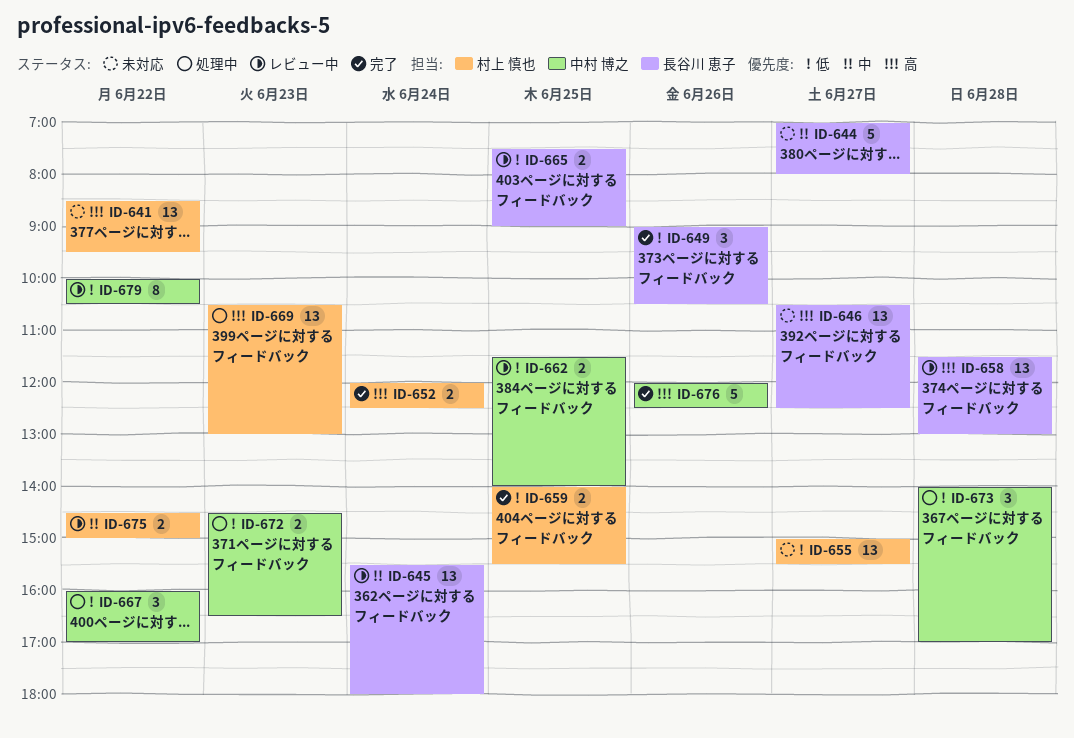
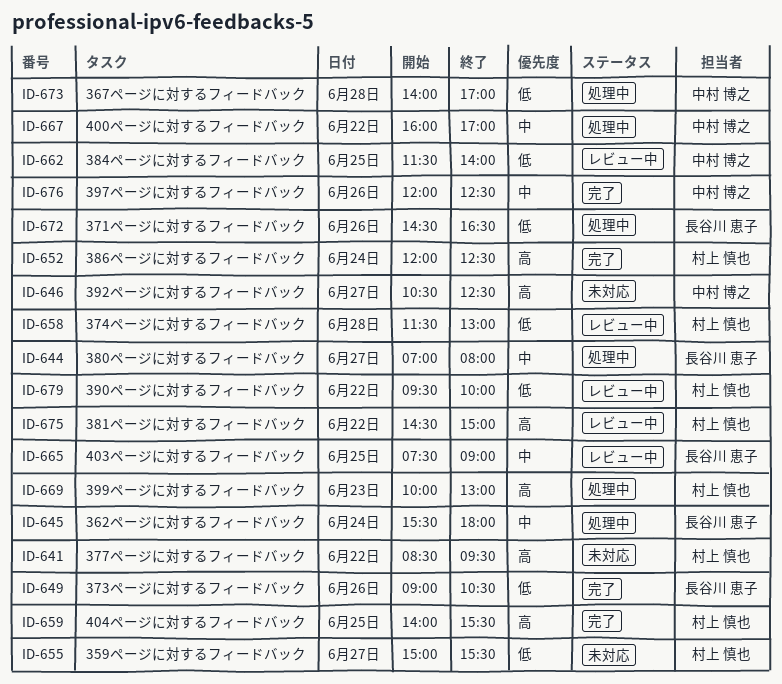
ID-644, status: 未対応 -> 処理中
ID-645, status: レビュー中 -> 処理中
ID-646, owner: 長谷川 恵子 -> 中村 博之
ID-658, owner: 長谷川 恵子 -> 村上 慎也
ID-658, priority: 高 -> 低
ID-659, priority: 低 -> 高
ID-665, priority: 低 -> 中
ID-667, priority: 低 -> 中
ID-669, begins: 10:30 -> 10:00
ID-672, owner: 中村 博之 -> 長谷川 恵子
ID-672, day: Jun 23 -> Jun 26
ID-675, priority: 中 -> 高
ID-676, priority: 高 -> 中
ID-679, owner: 中村 博之 -> 村上 慎也
ID-679, begins: 10:00 -> 09:30
ID-679, ends: 10:30 -> 10:00

